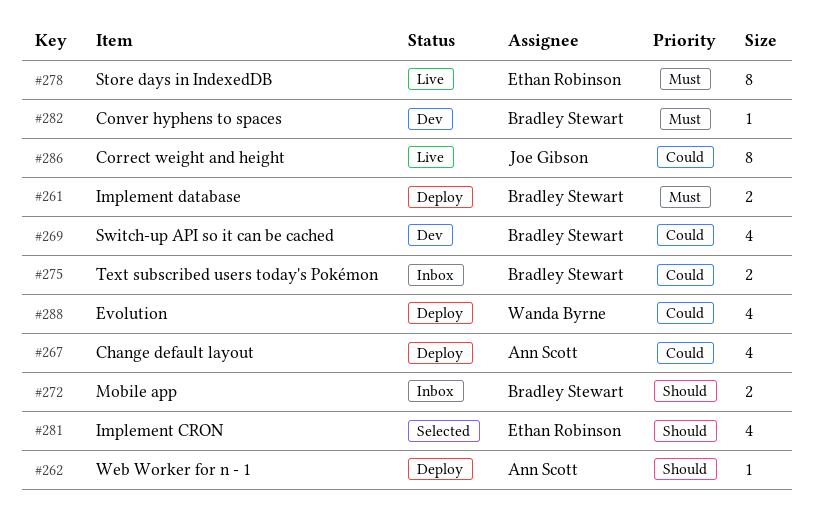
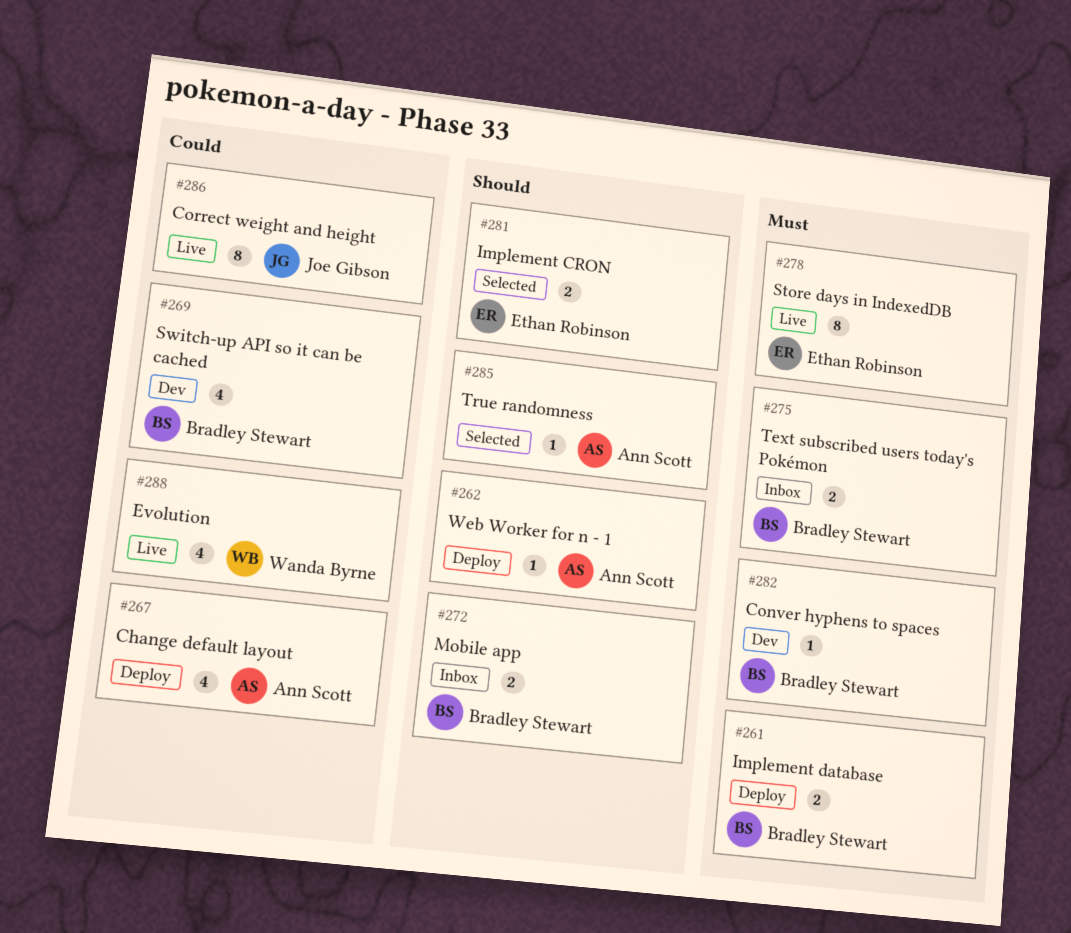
#275, priority: Could -> Must
#281, estimate: 4 -> 2
#285: none -> present
#288, status: Deploy -> Live

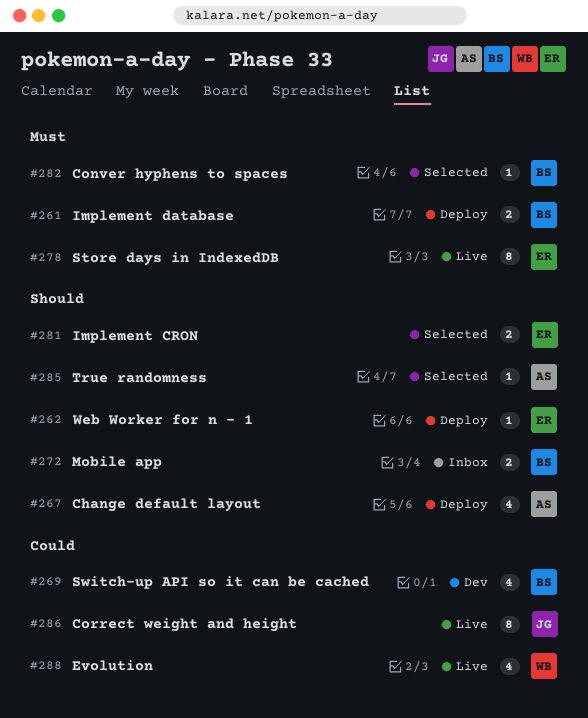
#262, owner: Ann Scott -> Ethan Robinson
#267, priority: Could -> Should
#275: present -> none
#282, status: Dev -> Selected

